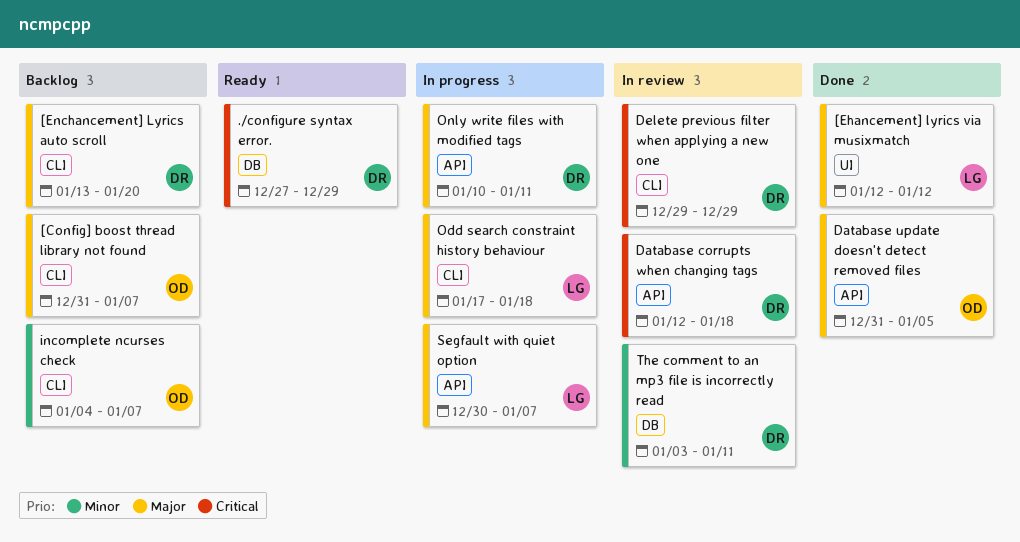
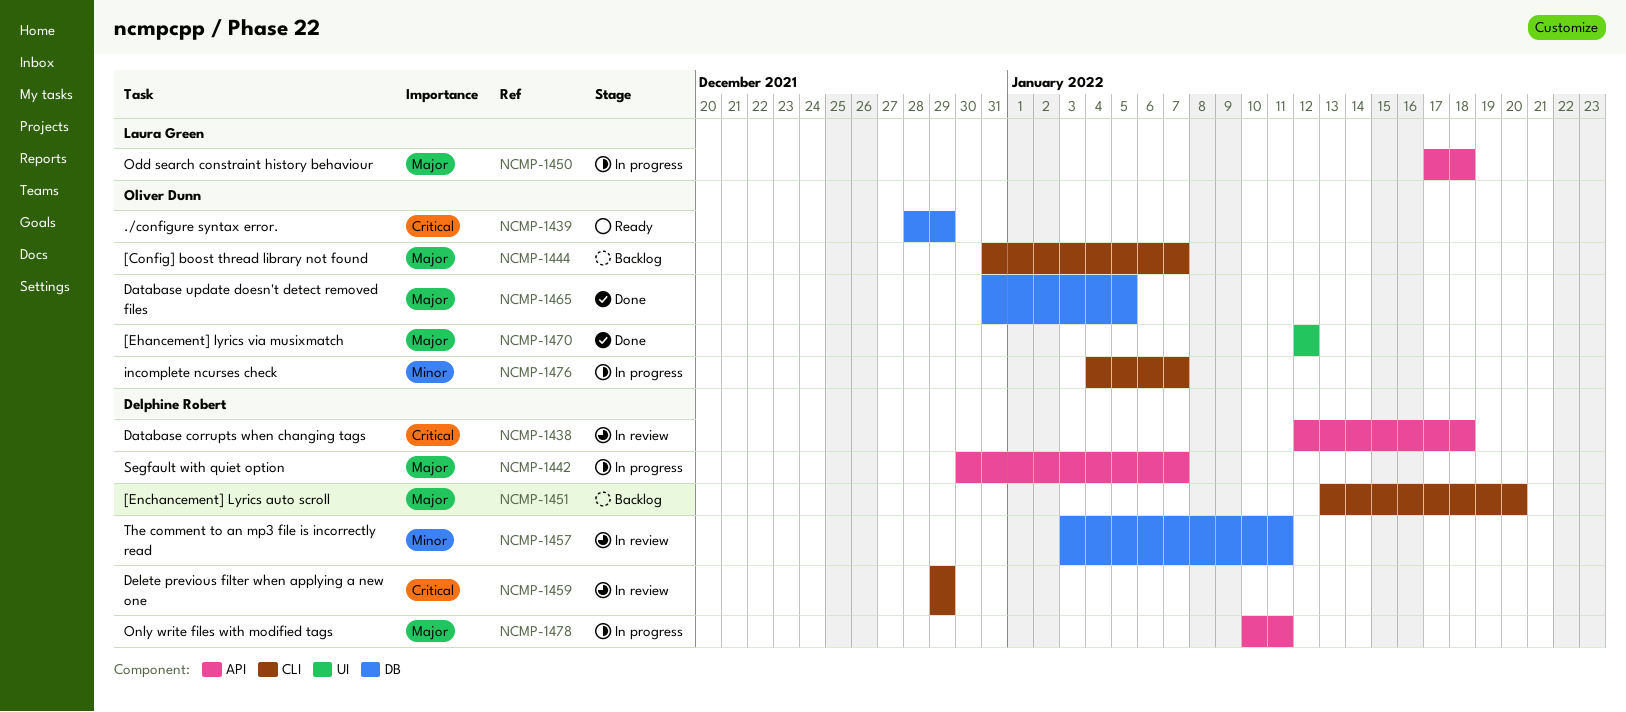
./configure syntax error., owner: Delphine Robert -> Oliver Dunn
./configure syntax error., start: Dec 27 -> Dec 28
[Ehancement] lyrics via musixmatch, owner: Laura Green -> Oliver Dunn
Database update doesn't detect removed files, label: API -> DB
incomplete ncurses check, status: Backlog -> In progress
Odd search constraint history behaviour, label: CLI -> API
Segfault with quiet option, owner: Laura Green -> Delphine Robert

